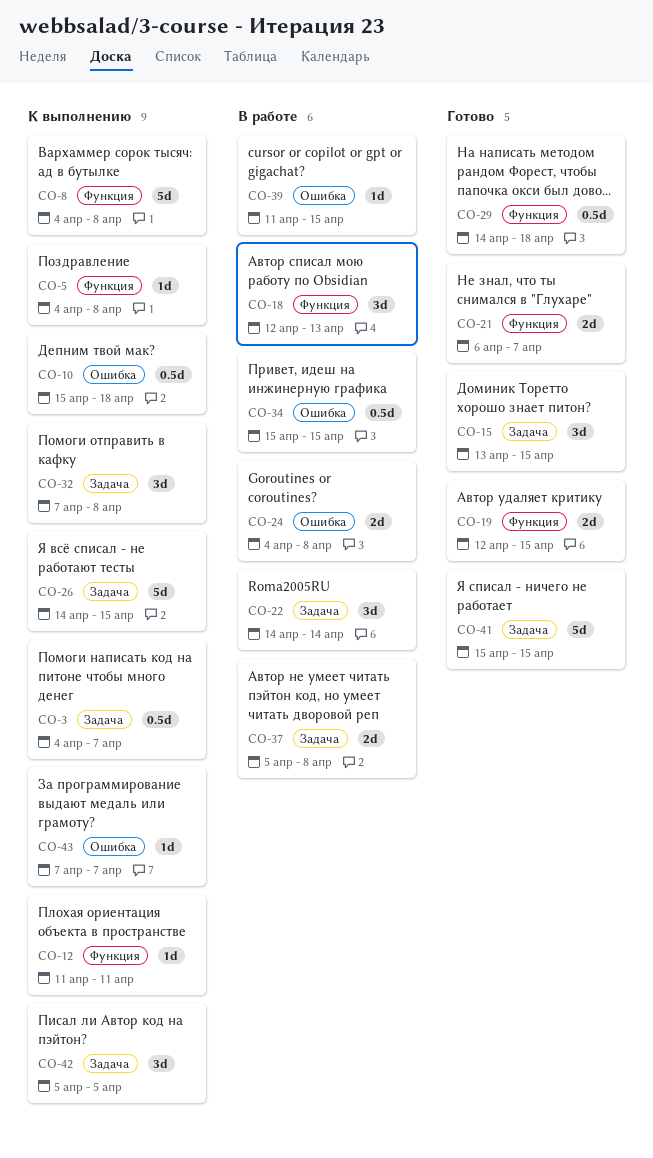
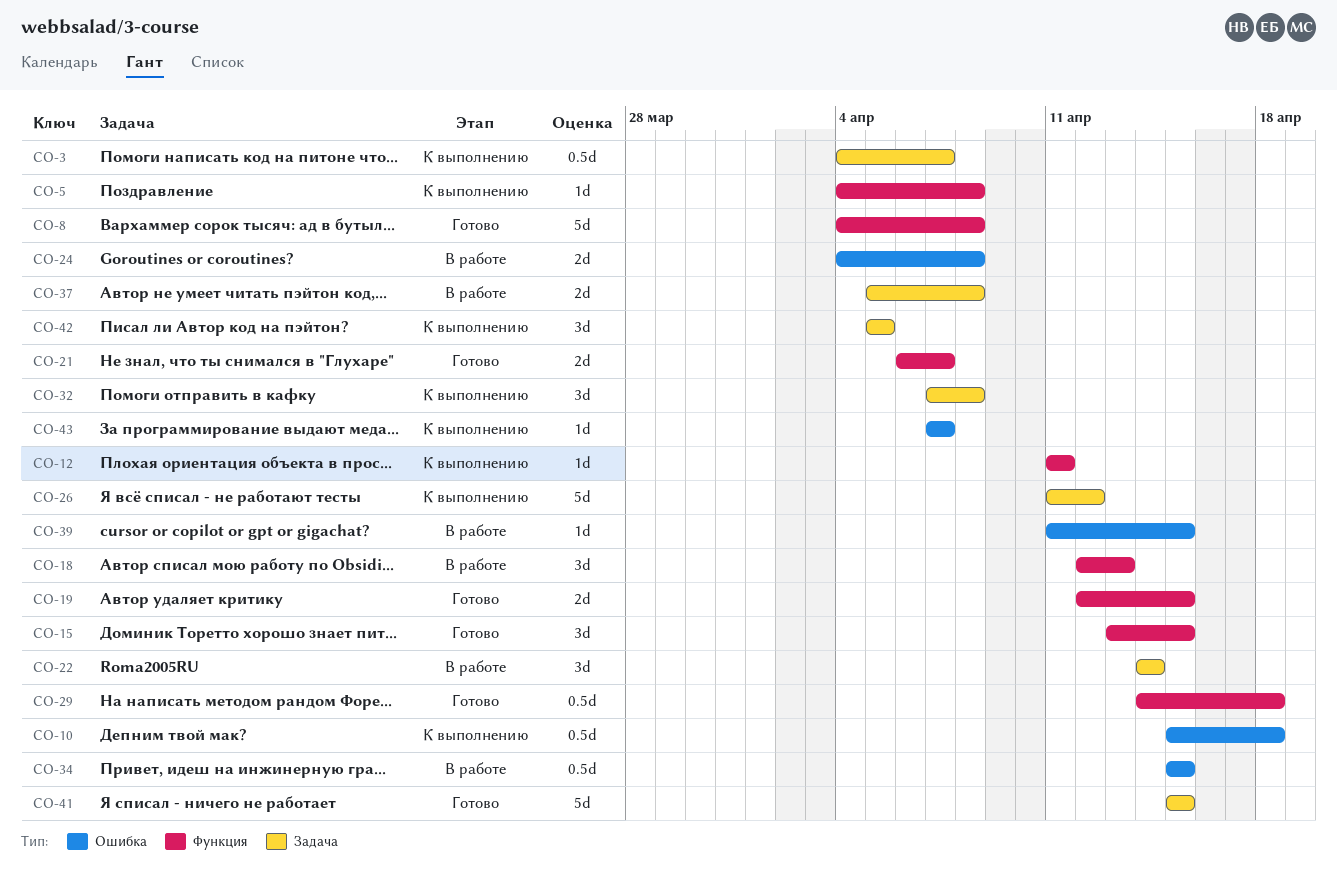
CO-8, status: К выполнению -> Готово
CO-15, label: Задача -> Функция
CO-26, start: Apr 14 -> Apr 11
CO-26, due: Apr 15 -> Apr 12

